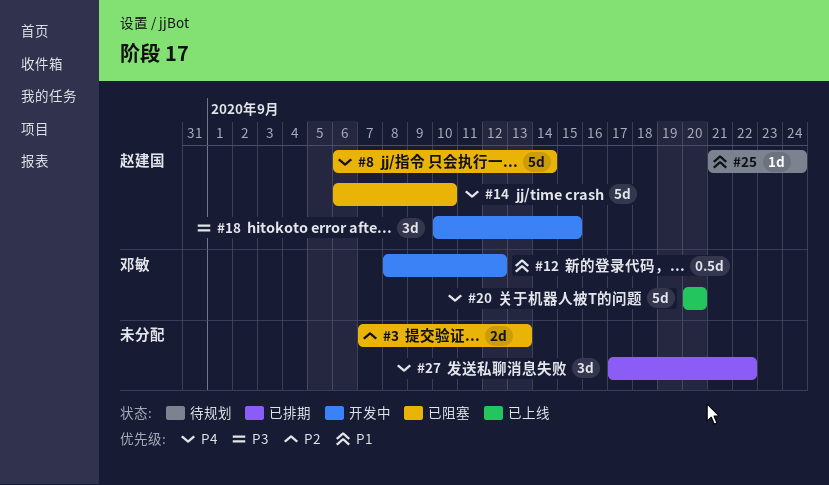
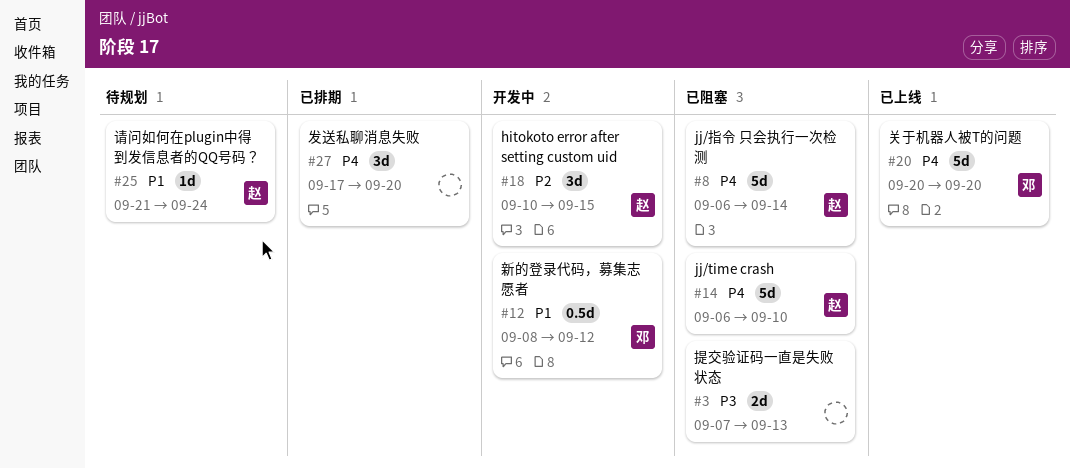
#3, priority: P2 -> P3
#18, priority: P3 -> P2
#27, due: Sep 22 -> Sep 20

